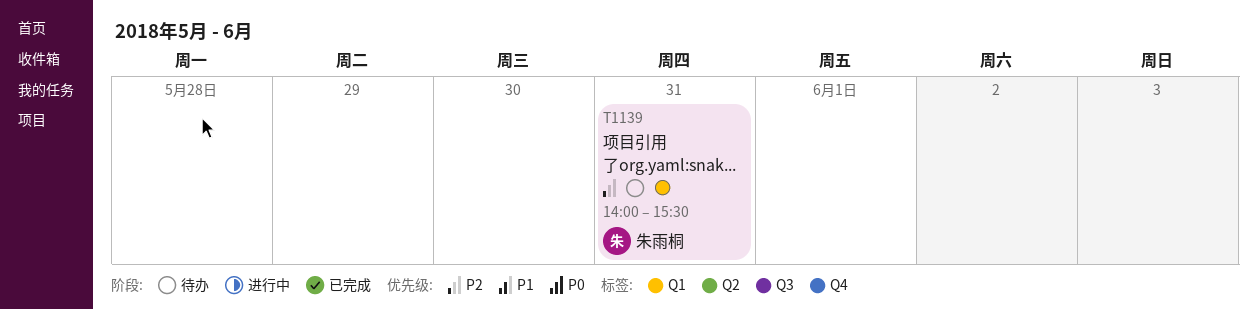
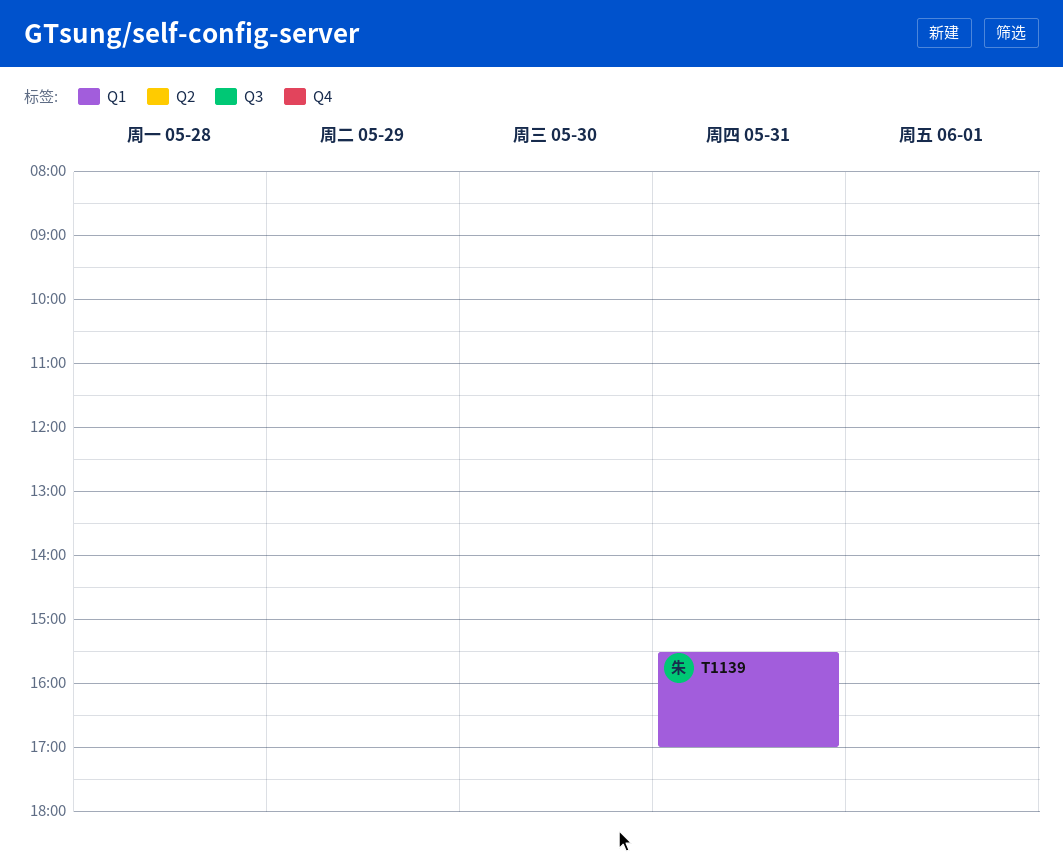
T1139, begins: 14:00 -> 15:30
T1139, ends: 15:30 -> 17:00

